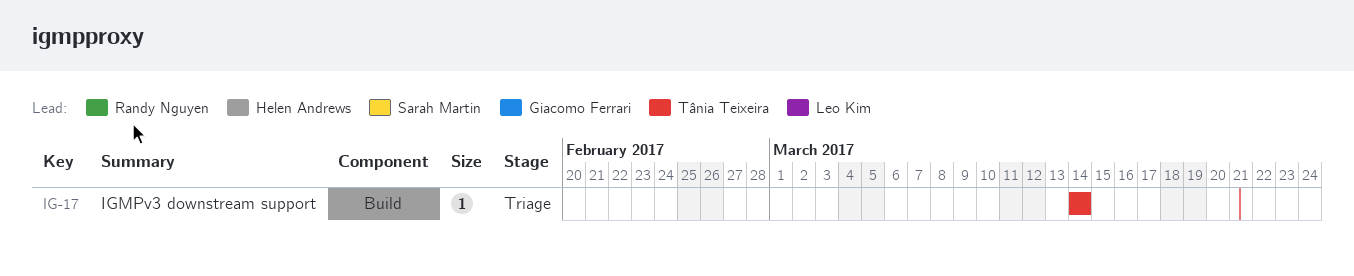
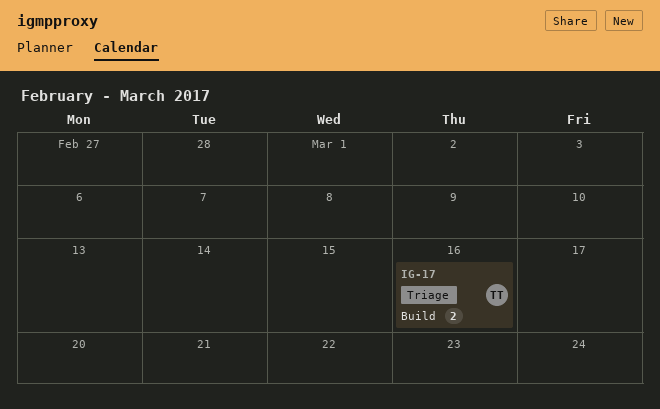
IG-17, estimate: 1 -> 2
IG-17, due: Mar 14 -> Mar 16

